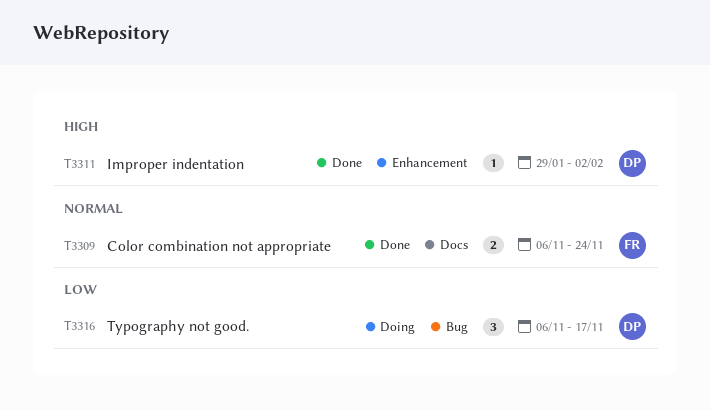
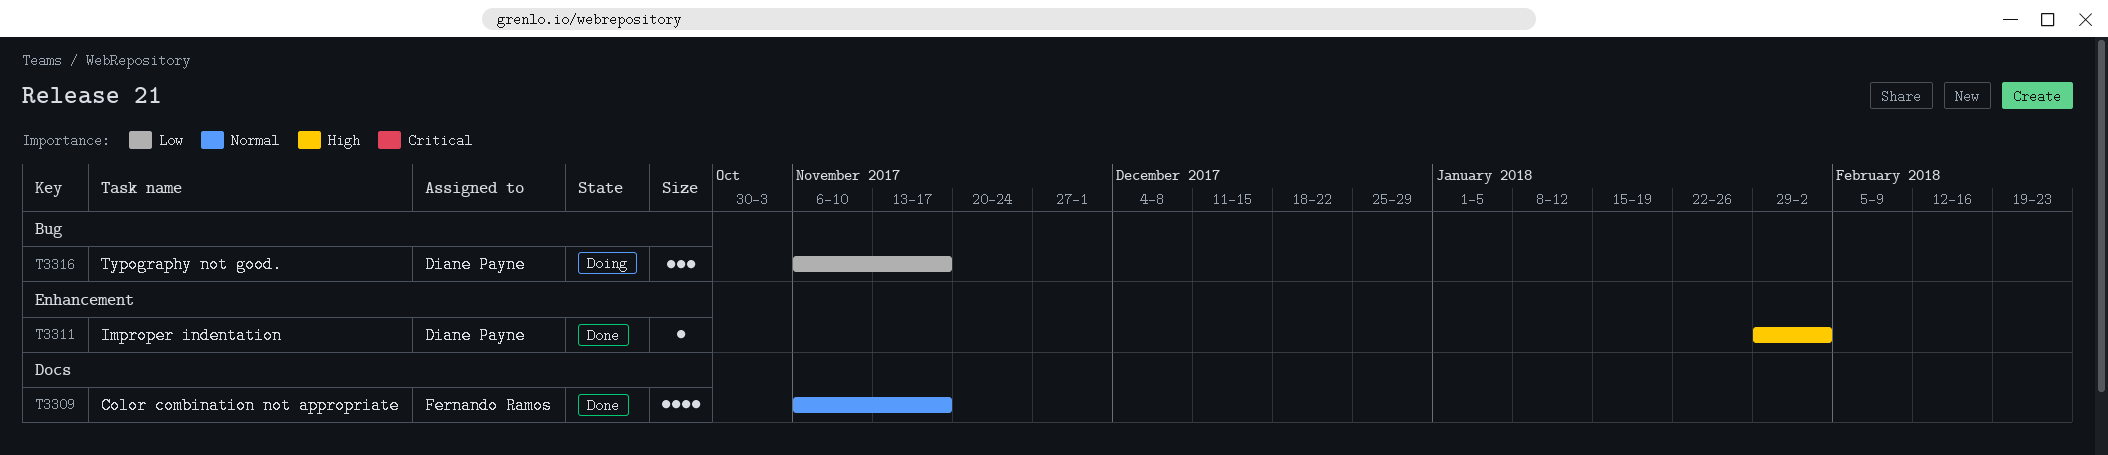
T3309, estimate: 2 -> 4
T3309, due: Nov 24 -> Nov 17

